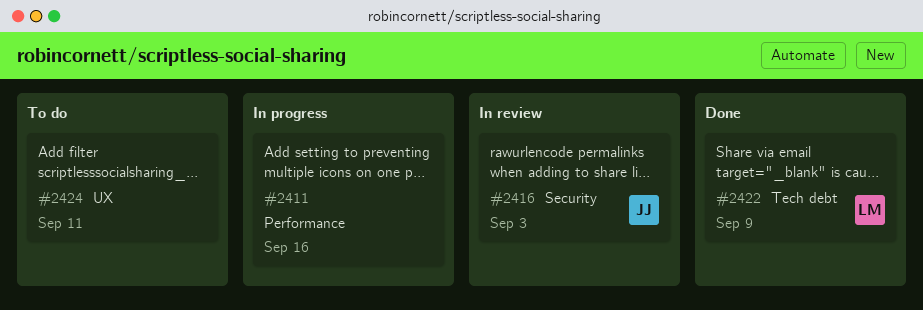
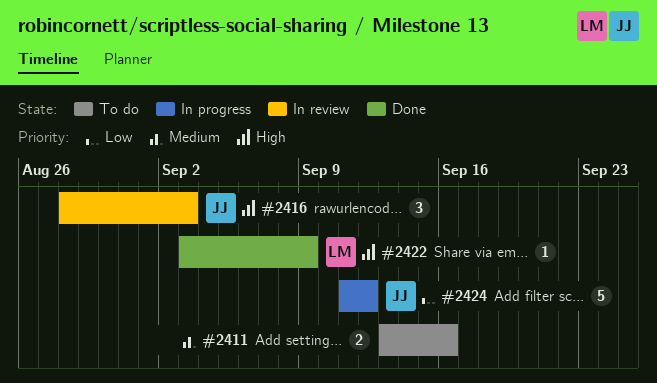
#2411, status: In progress -> To do
#2424, status: To do -> In progress
#2424, owner: none -> JJ
#2424, due: Sep 11 -> Sep 12

